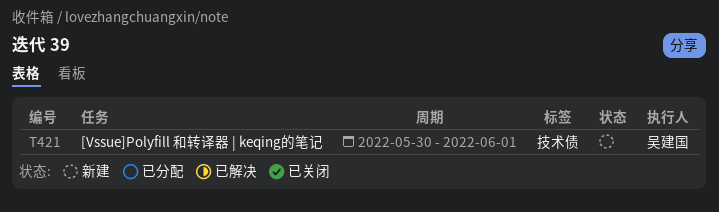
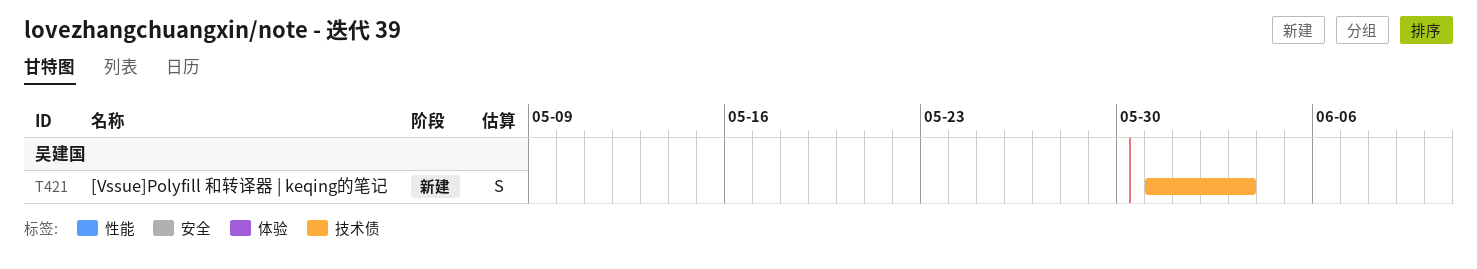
T421, start: May 30 -> May 31
T421, due: Jun 1 -> Jun 3

